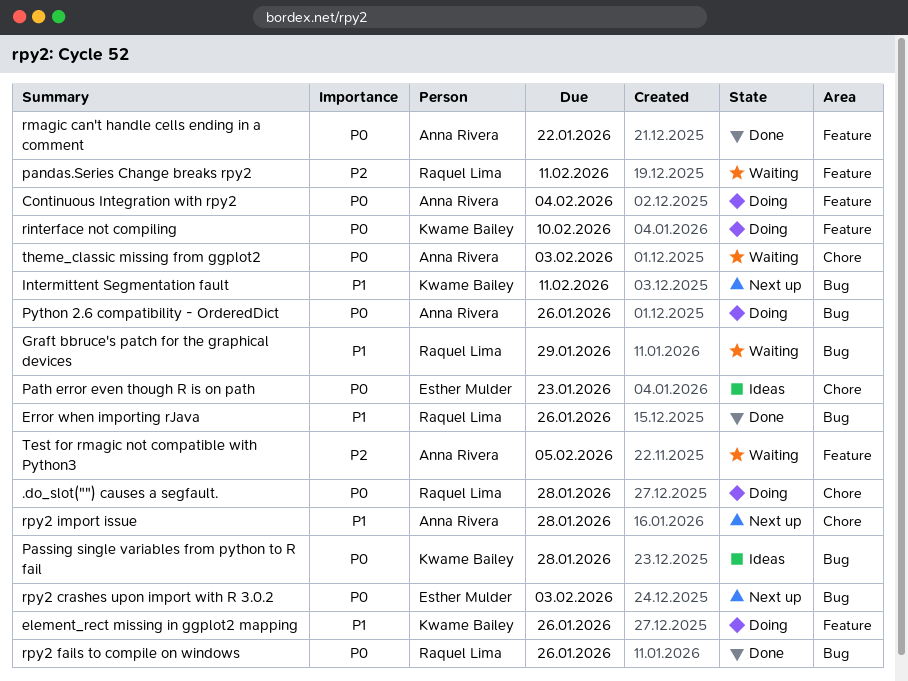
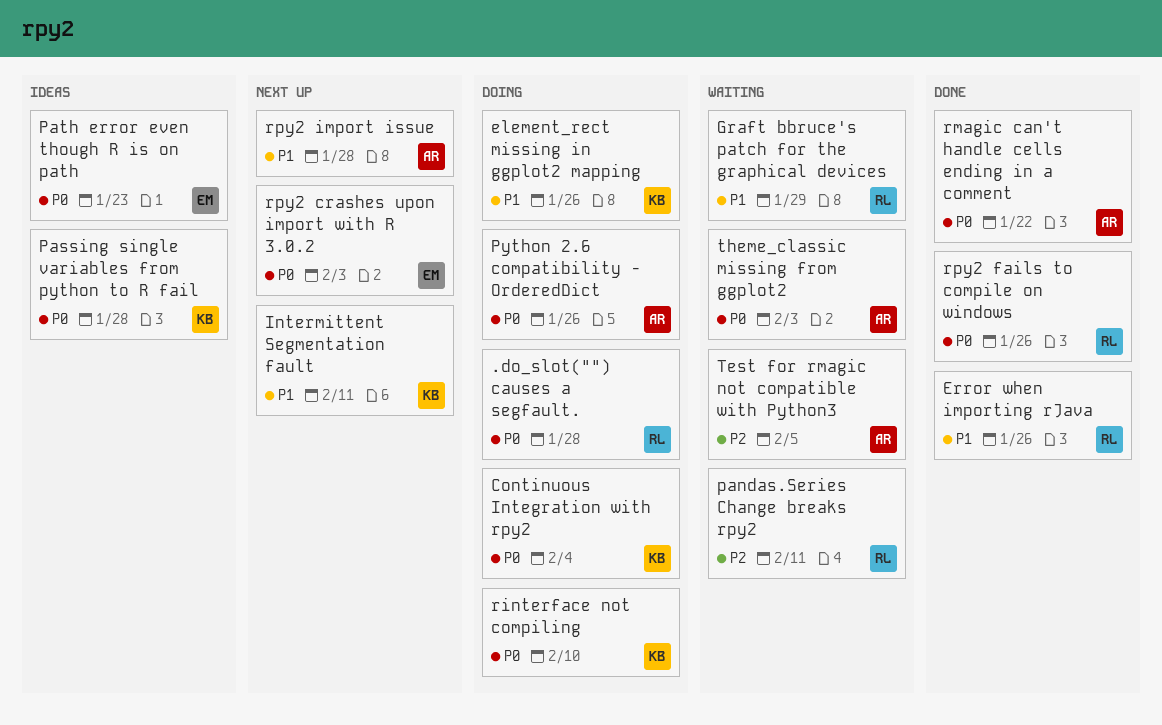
Continuous Integration with rpy2, owner: Anna Rivera -> Kwame Bailey

